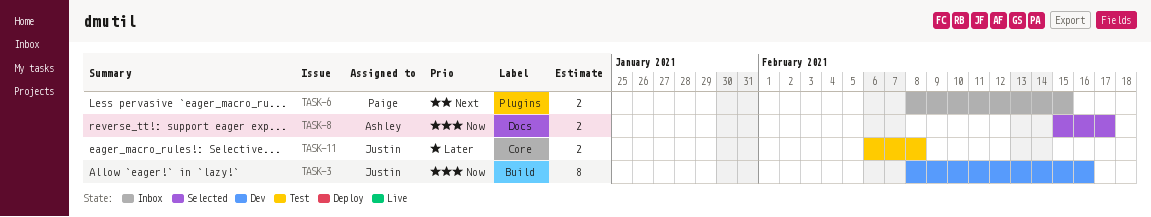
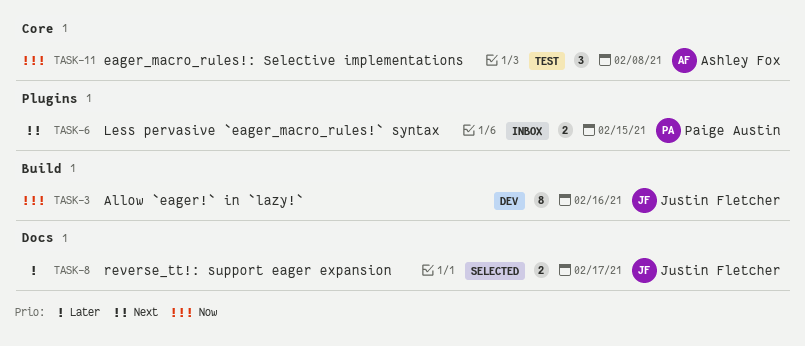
TASK-8, owner: Ashley Fox -> Justin Fletcher
TASK-8, priority: Now -> Later
TASK-11, owner: Justin Fletcher -> Ashley Fox
TASK-11, priority: Later -> Now
TASK-11, estimate: 2 -> 3

